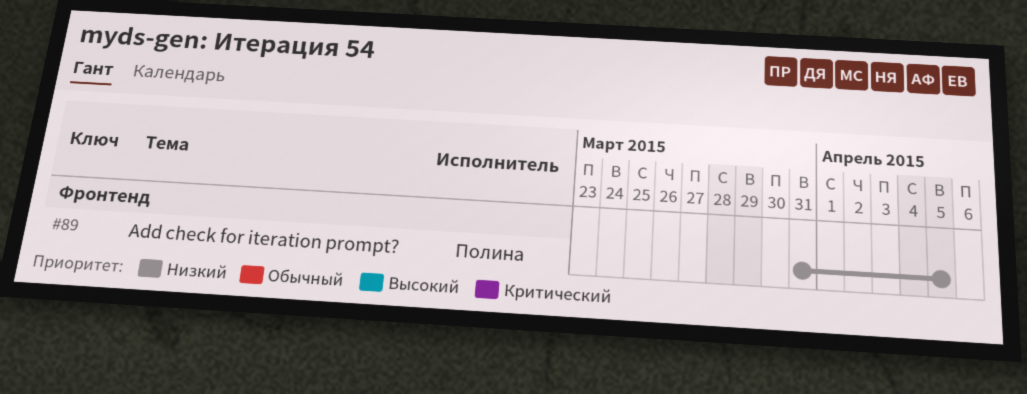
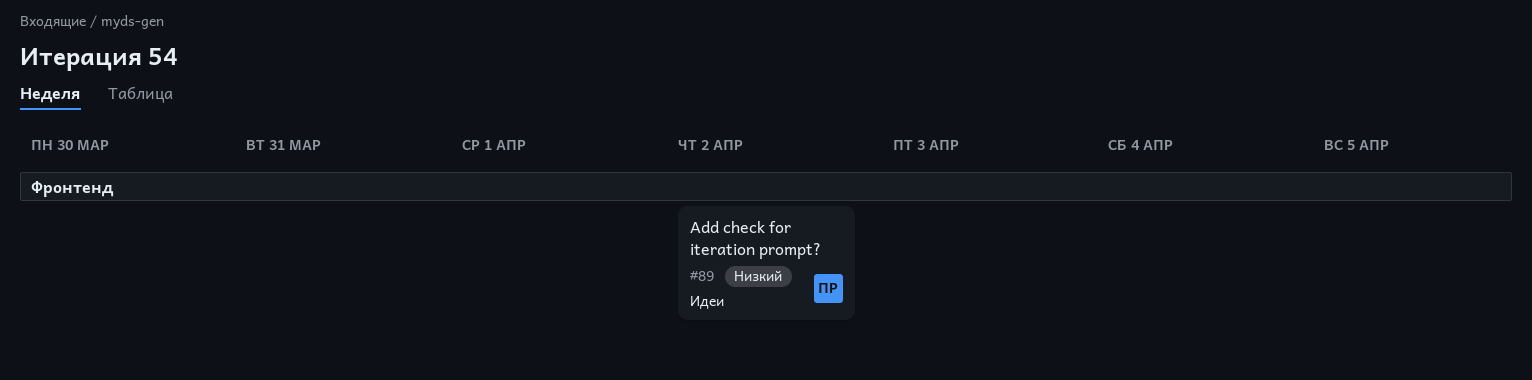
#89, due: Apr 5 -> Apr 2

